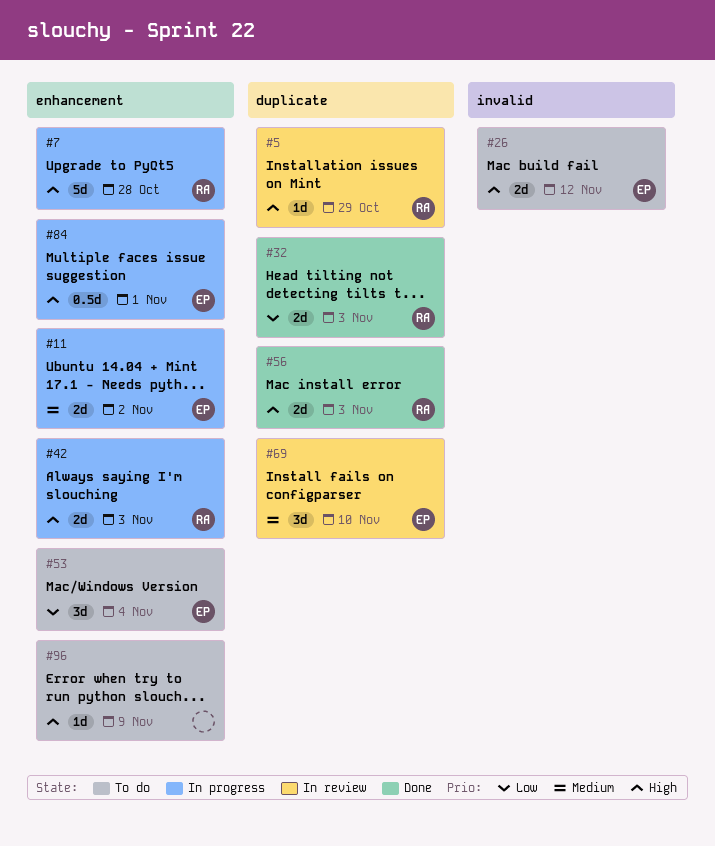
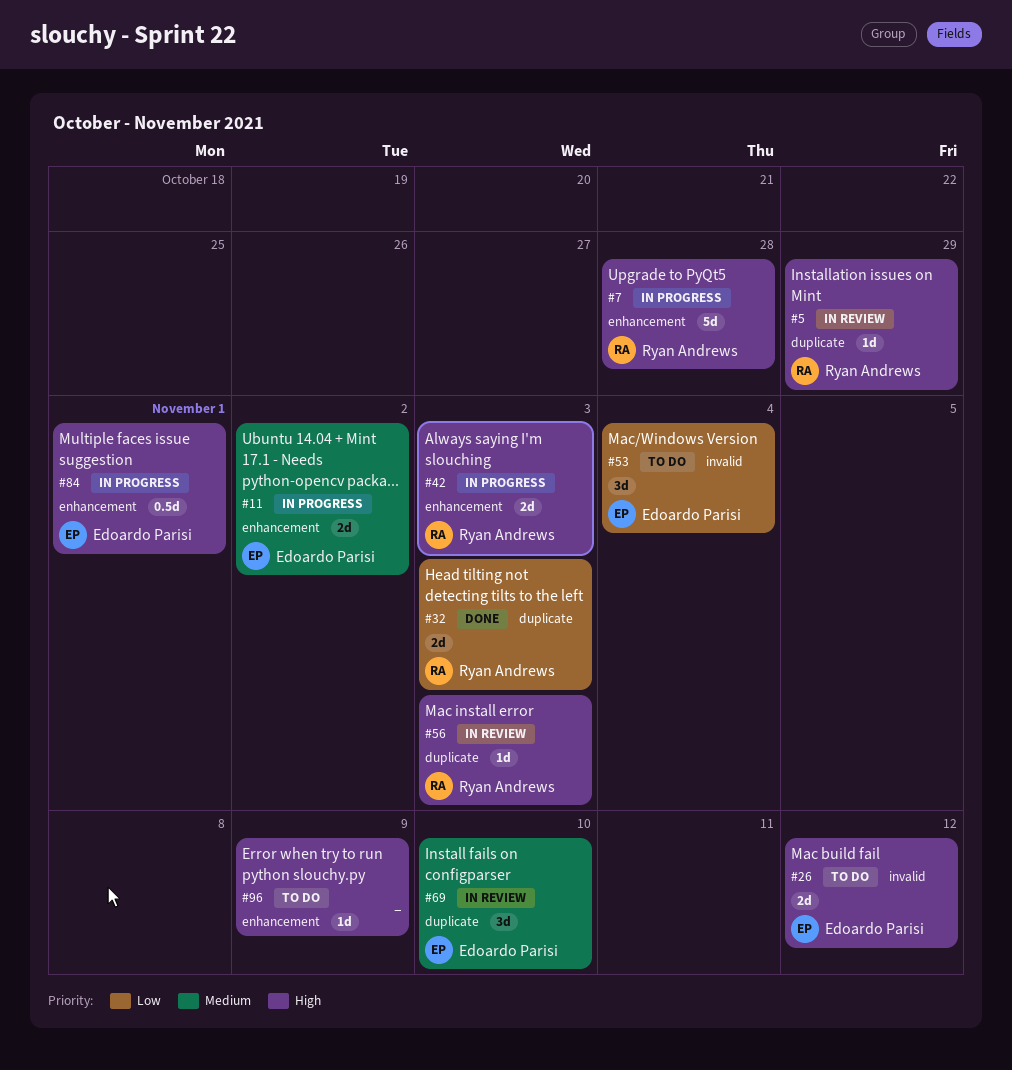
#53, label: enhancement -> invalid
#56, status: Done -> In review
#56, estimate: 2d -> 1d

